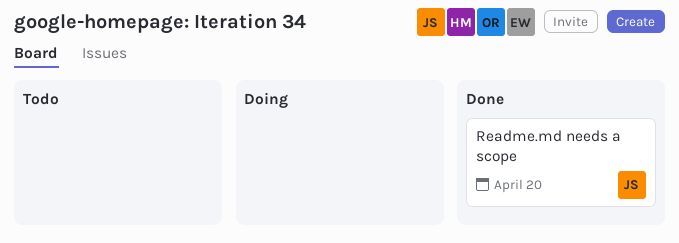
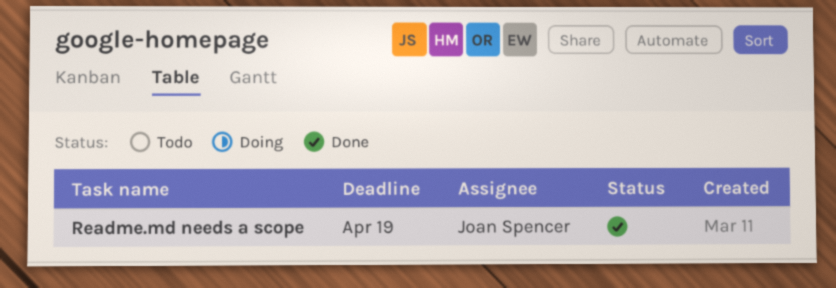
Readme.md needs a scope, due: Apr 20 -> Apr 19

